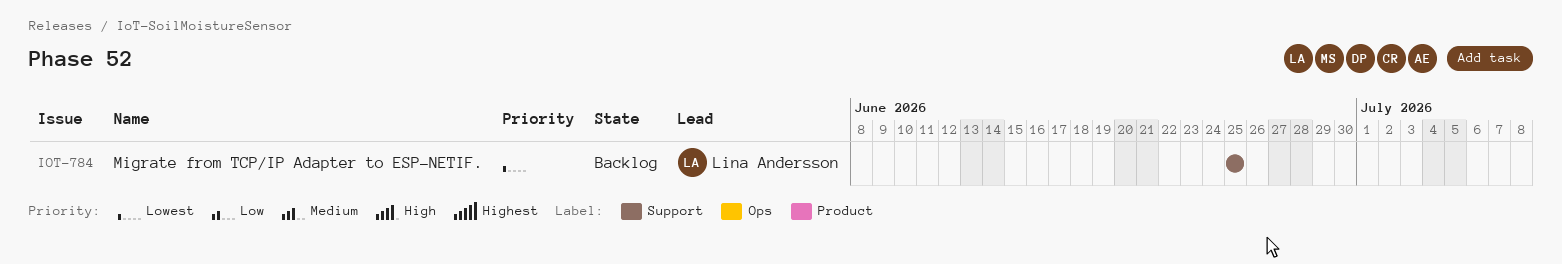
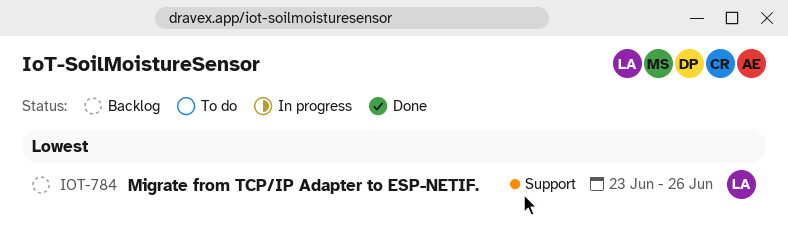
IOT-784, start: Jun 25 -> Jun 23
IOT-784, due: Jun 25 -> Jun 26

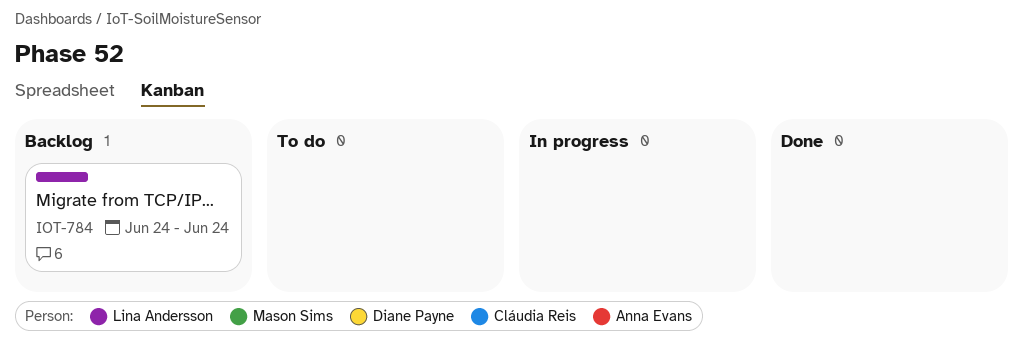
IOT-784, start: Jun 23 -> Jun 24
IOT-784, due: Jun 26 -> Jun 24

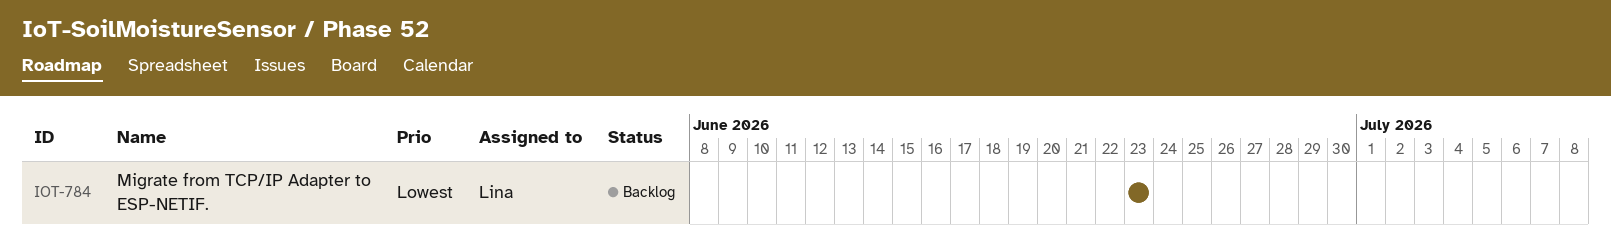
IOT-784, start: Jun 24 -> Jun 23
IOT-784, due: Jun 24 -> Jun 23

